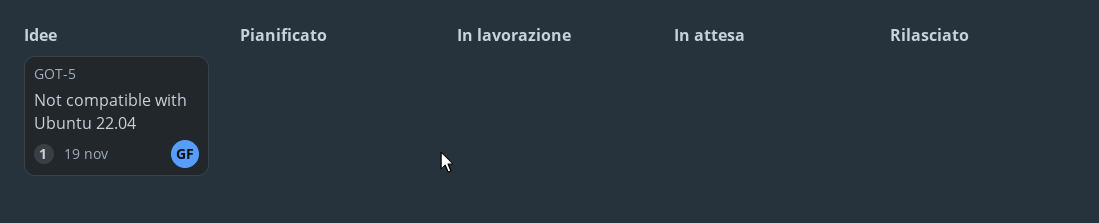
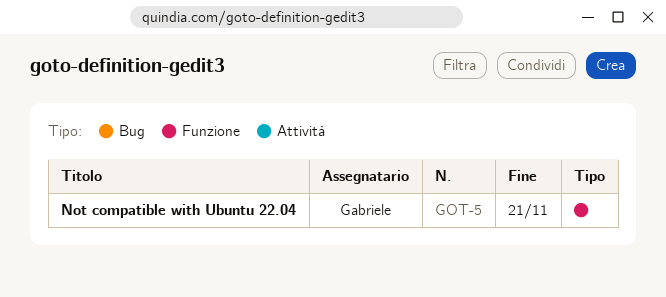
GOT-5, due: Nov 19 -> Nov 21

